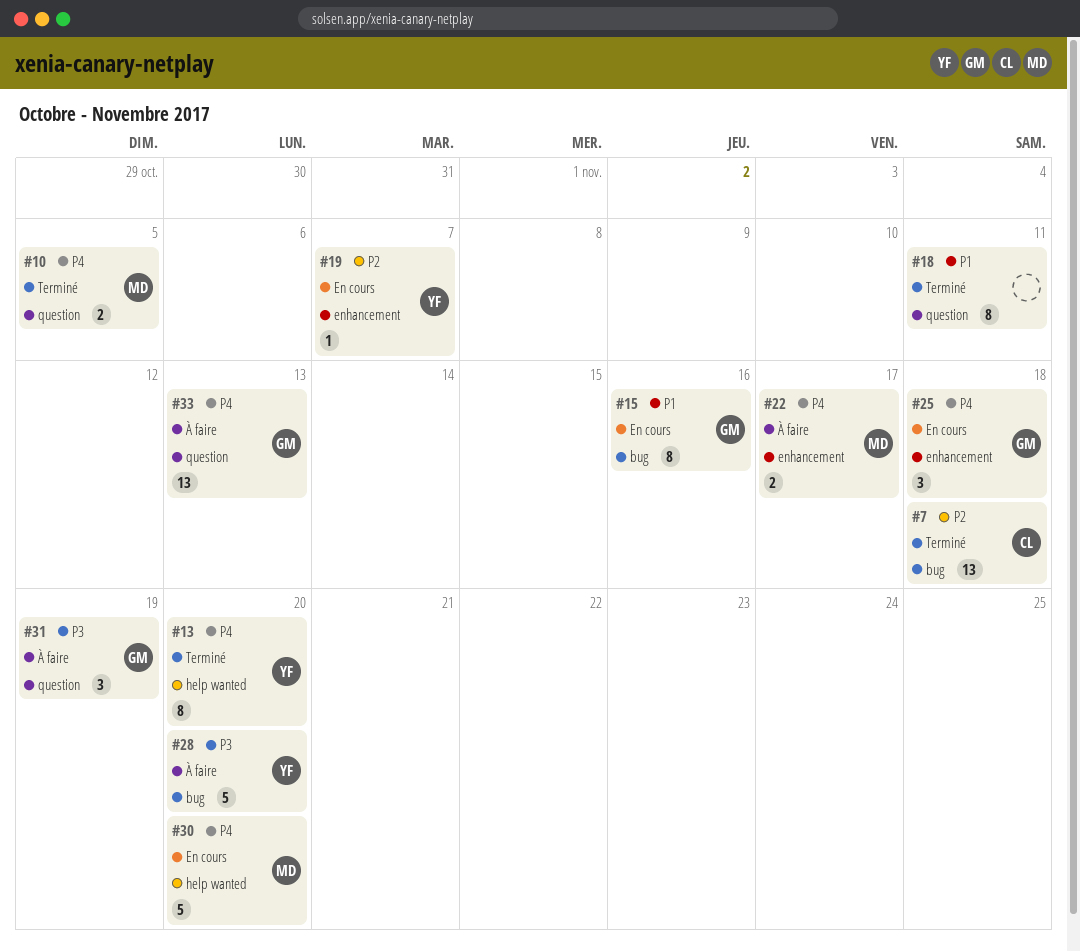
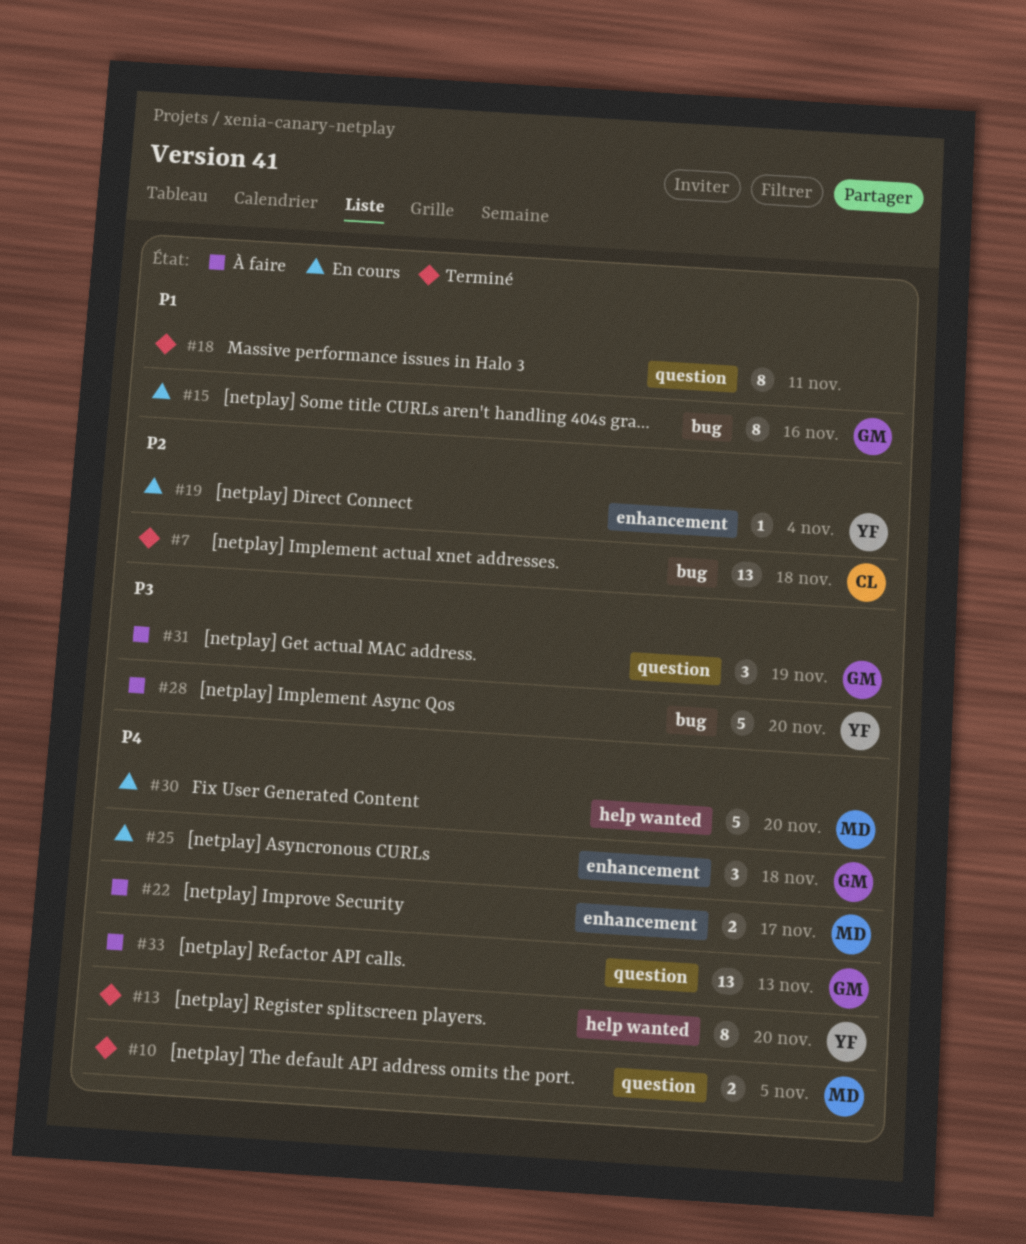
#19, due: Nov 7 -> Nov 4

